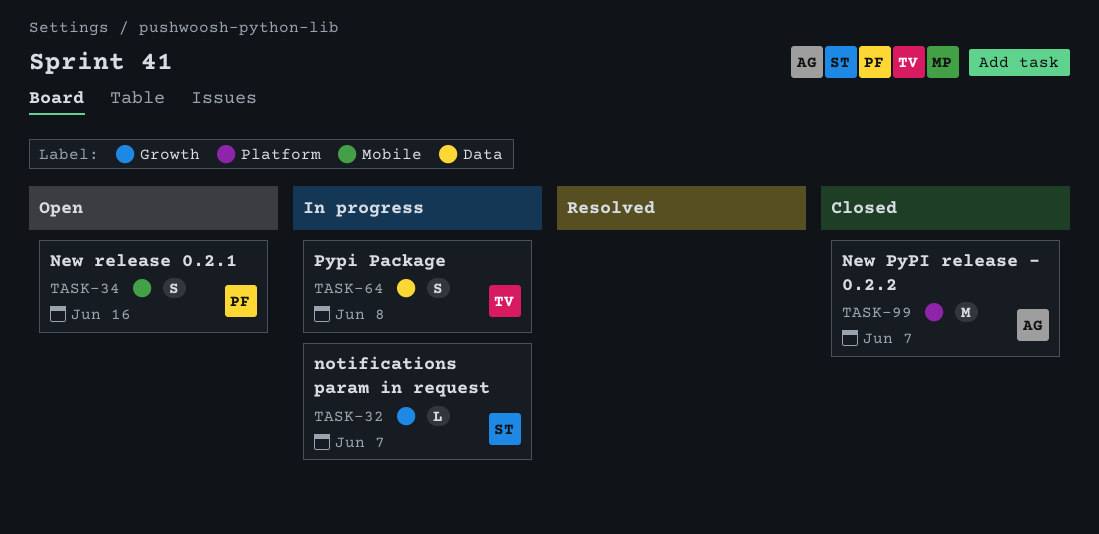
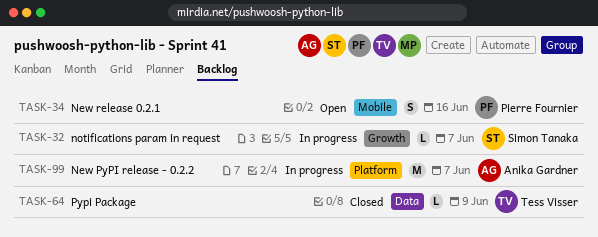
TASK-64, status: In progress -> Closed
TASK-64, estimate: S -> L
TASK-64, due: Jun 8 -> Jun 9
TASK-99, status: Closed -> In progress

